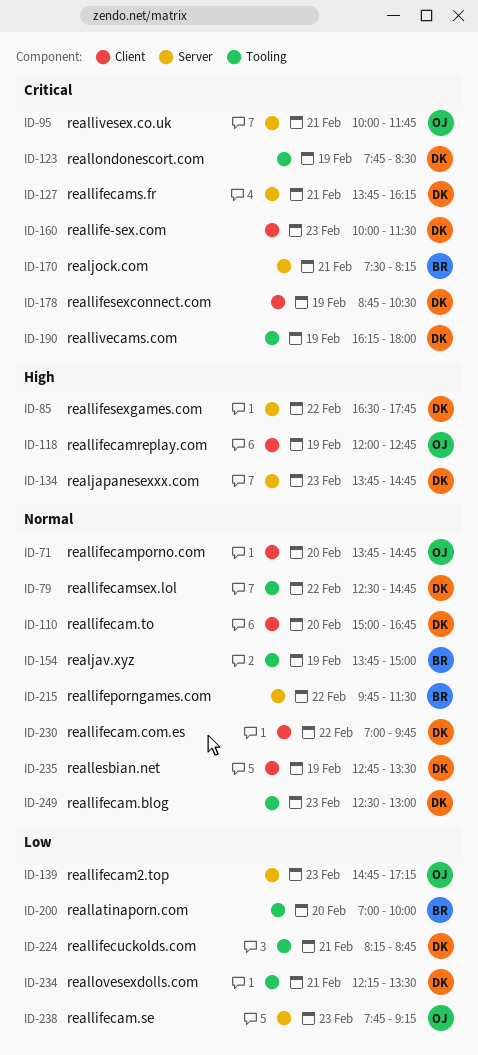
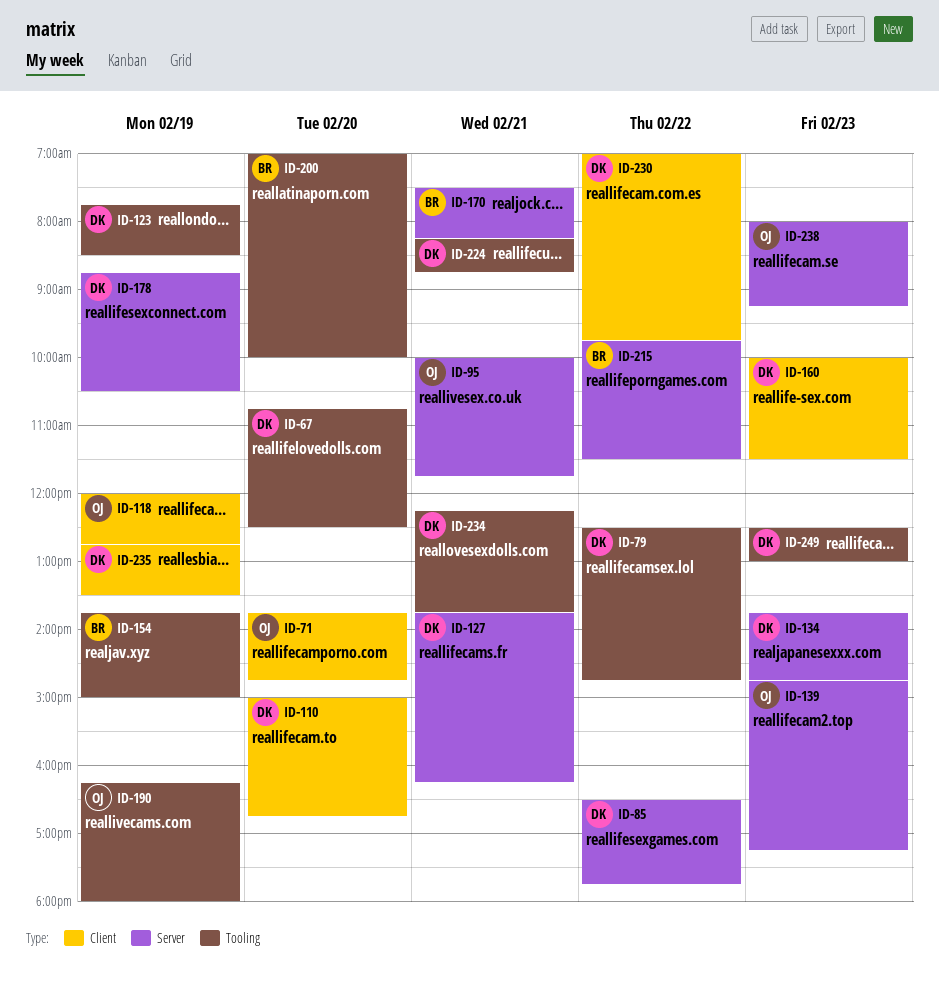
ID-67: none -> present
ID-178, label: Client -> Server
ID-190, owner: DK -> OJ
ID-234, ends: 13:30 -> 13:45
ID-238, begins: 07:45 -> 08:00

